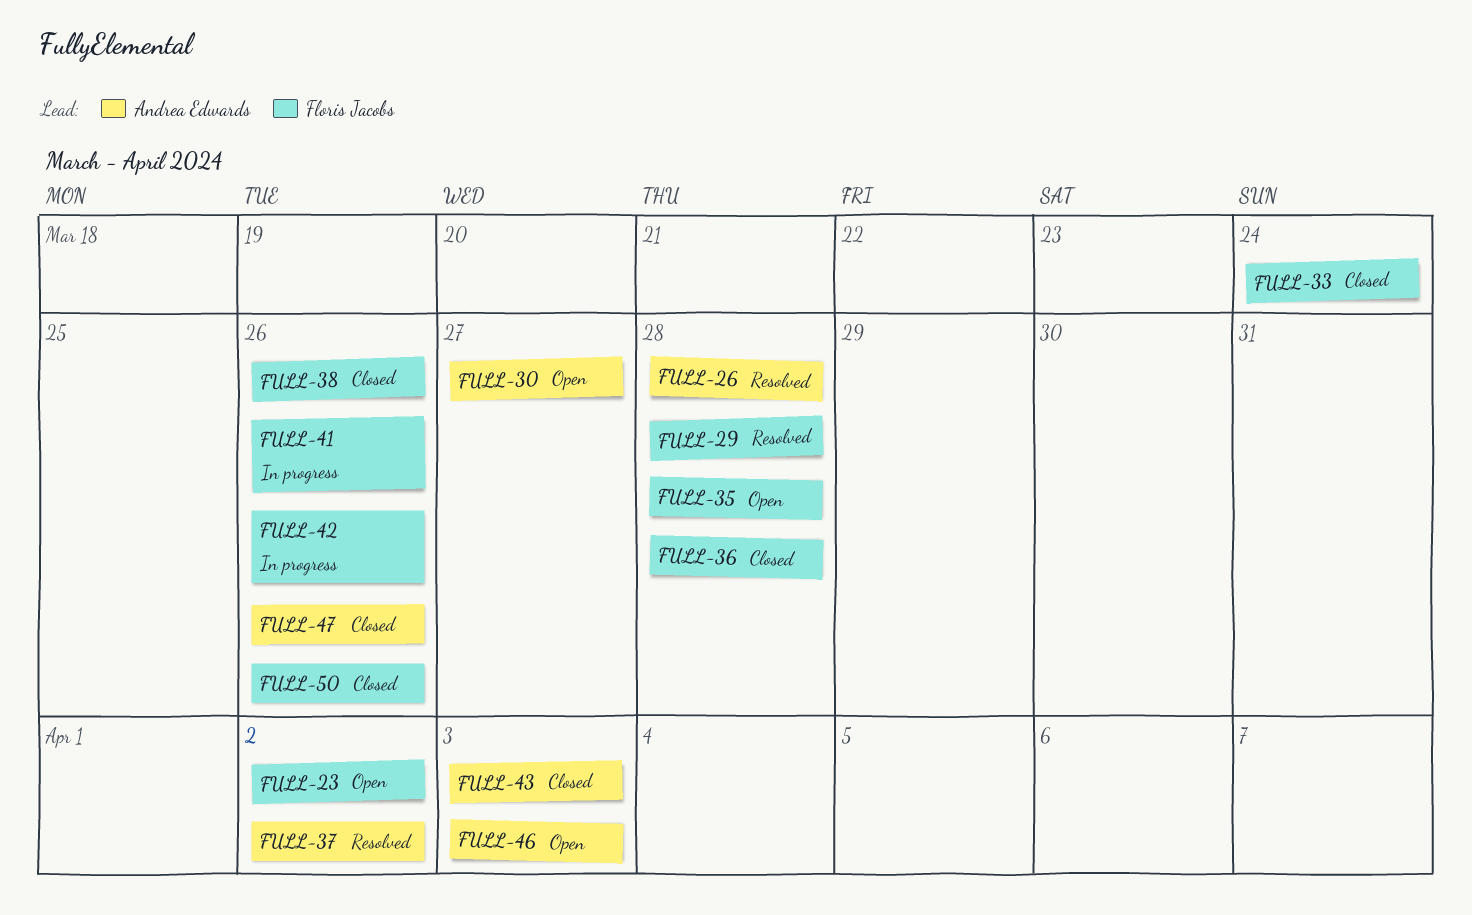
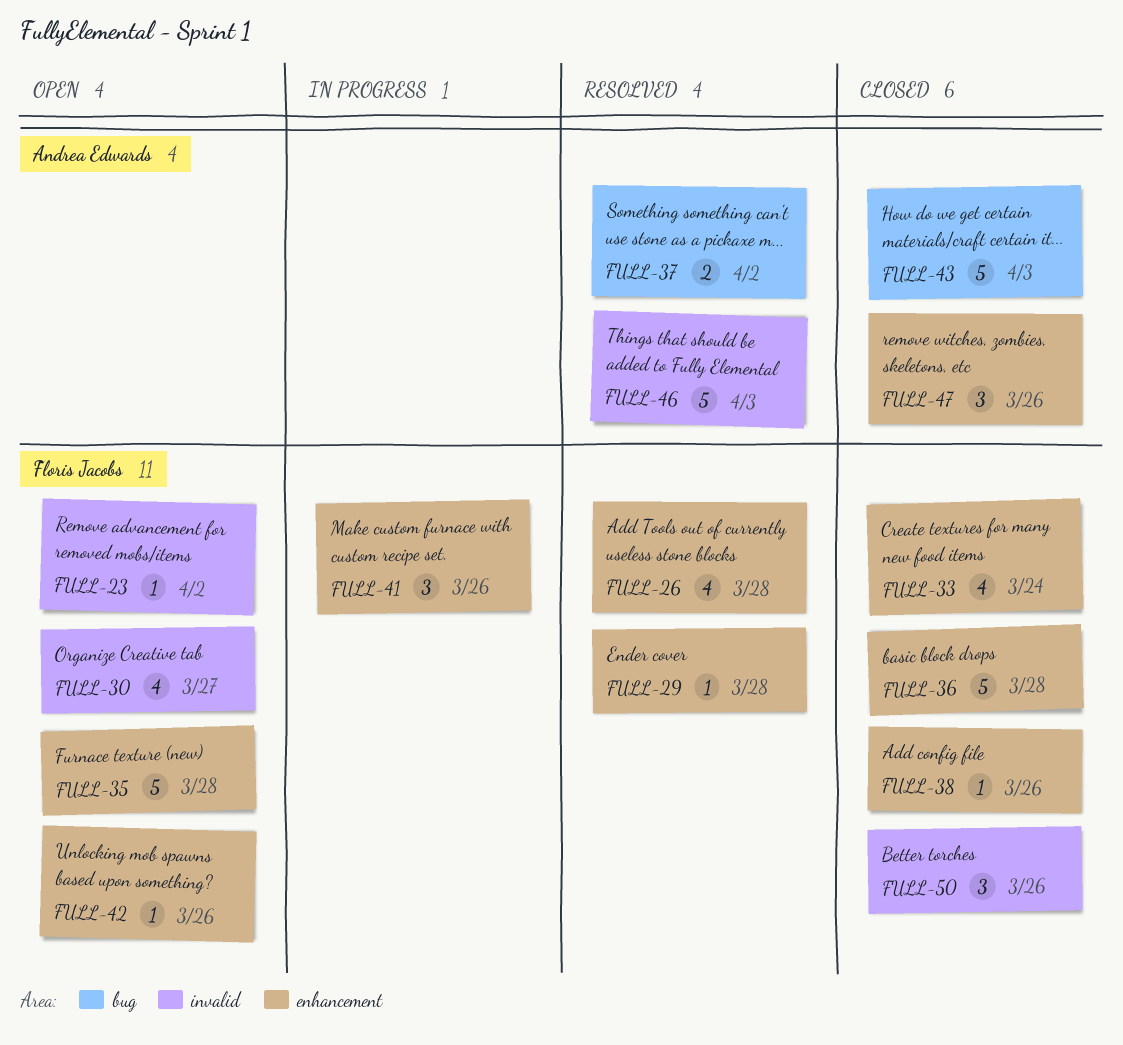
FULL-26, owner: Andrea Edwards -> Floris Jacobs
FULL-30, owner: Andrea Edwards -> Floris Jacobs
FULL-42, status: In progress -> Open
FULL-46, status: Open -> Resolved

